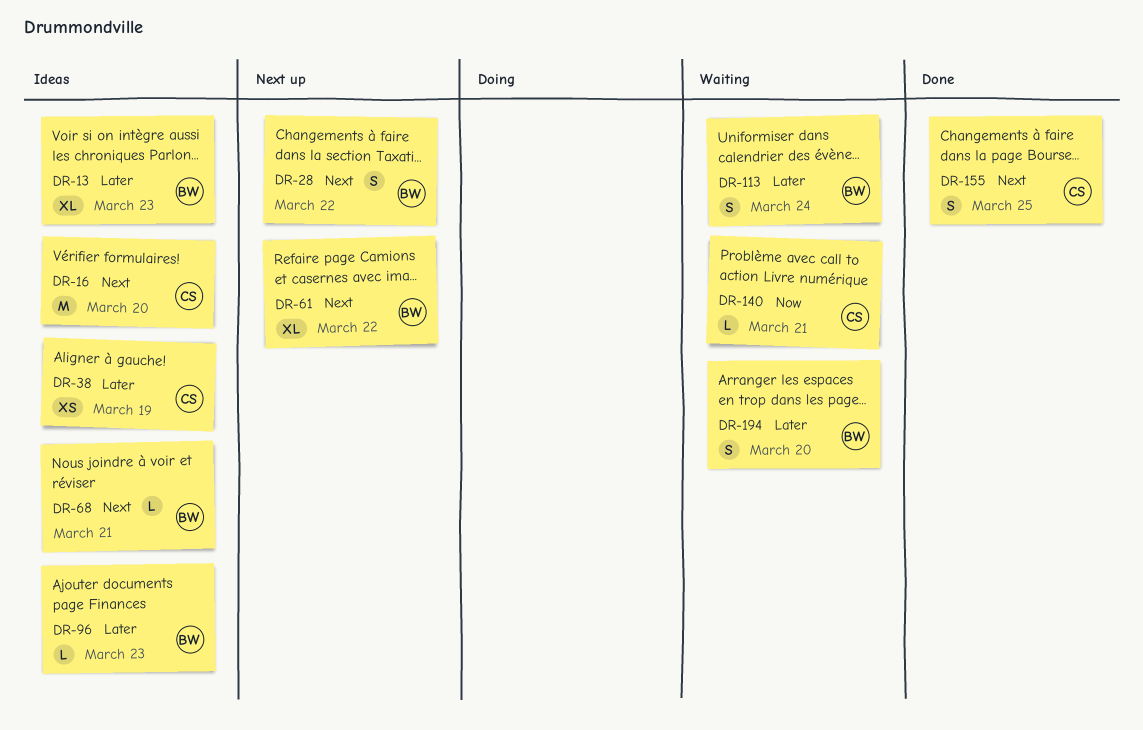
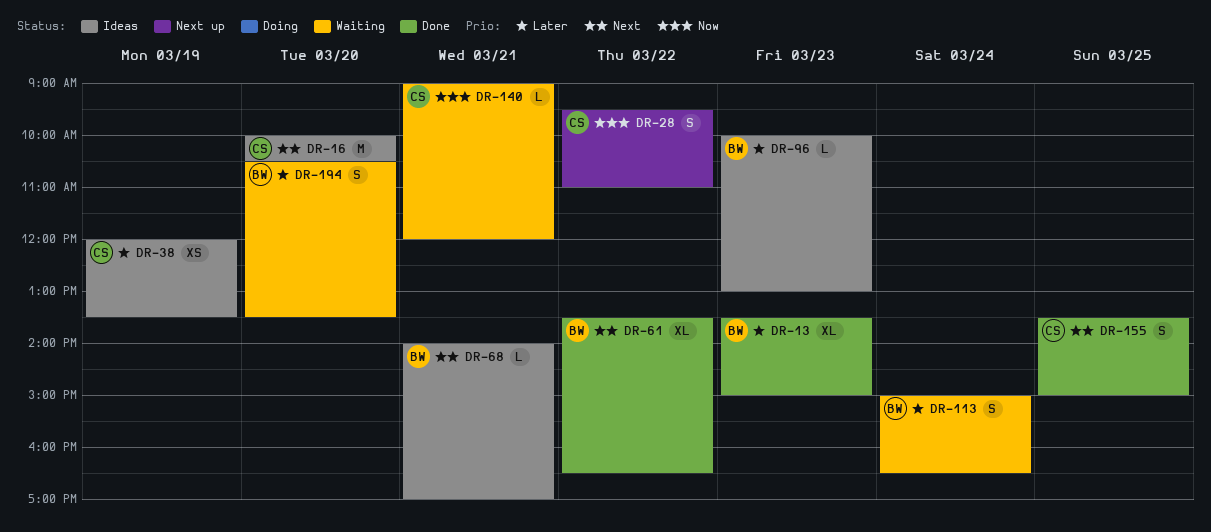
DR-13, status: Ideas -> Done
DR-28, owner: BW -> CS
DR-28, priority: Next -> Now
DR-61, status: Next up -> Done

